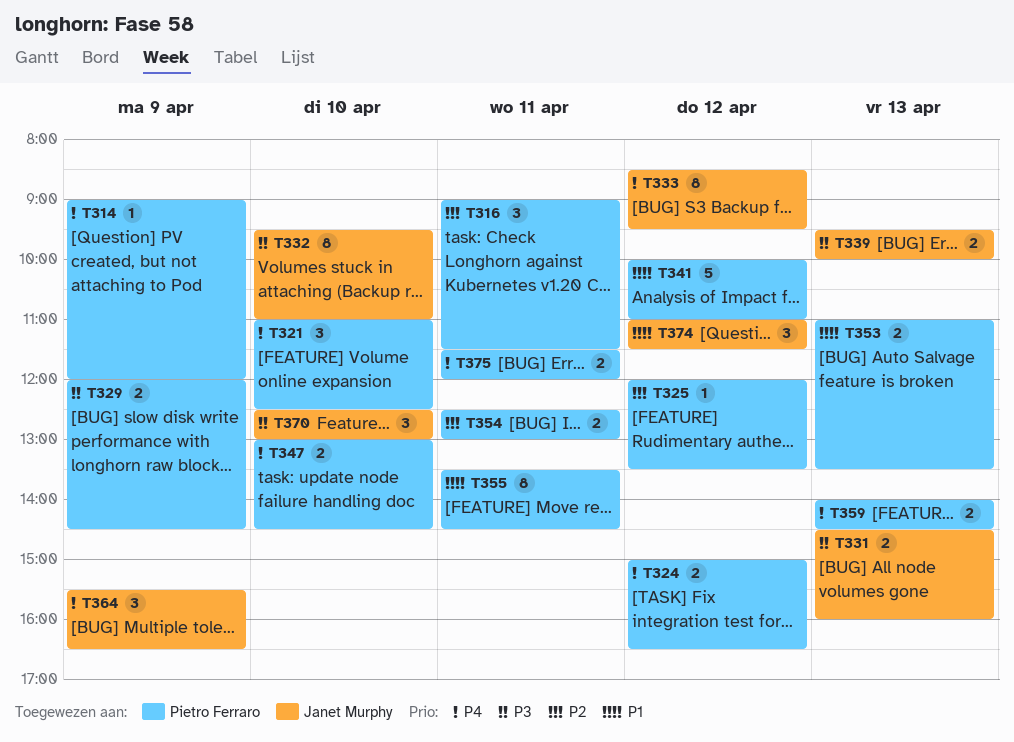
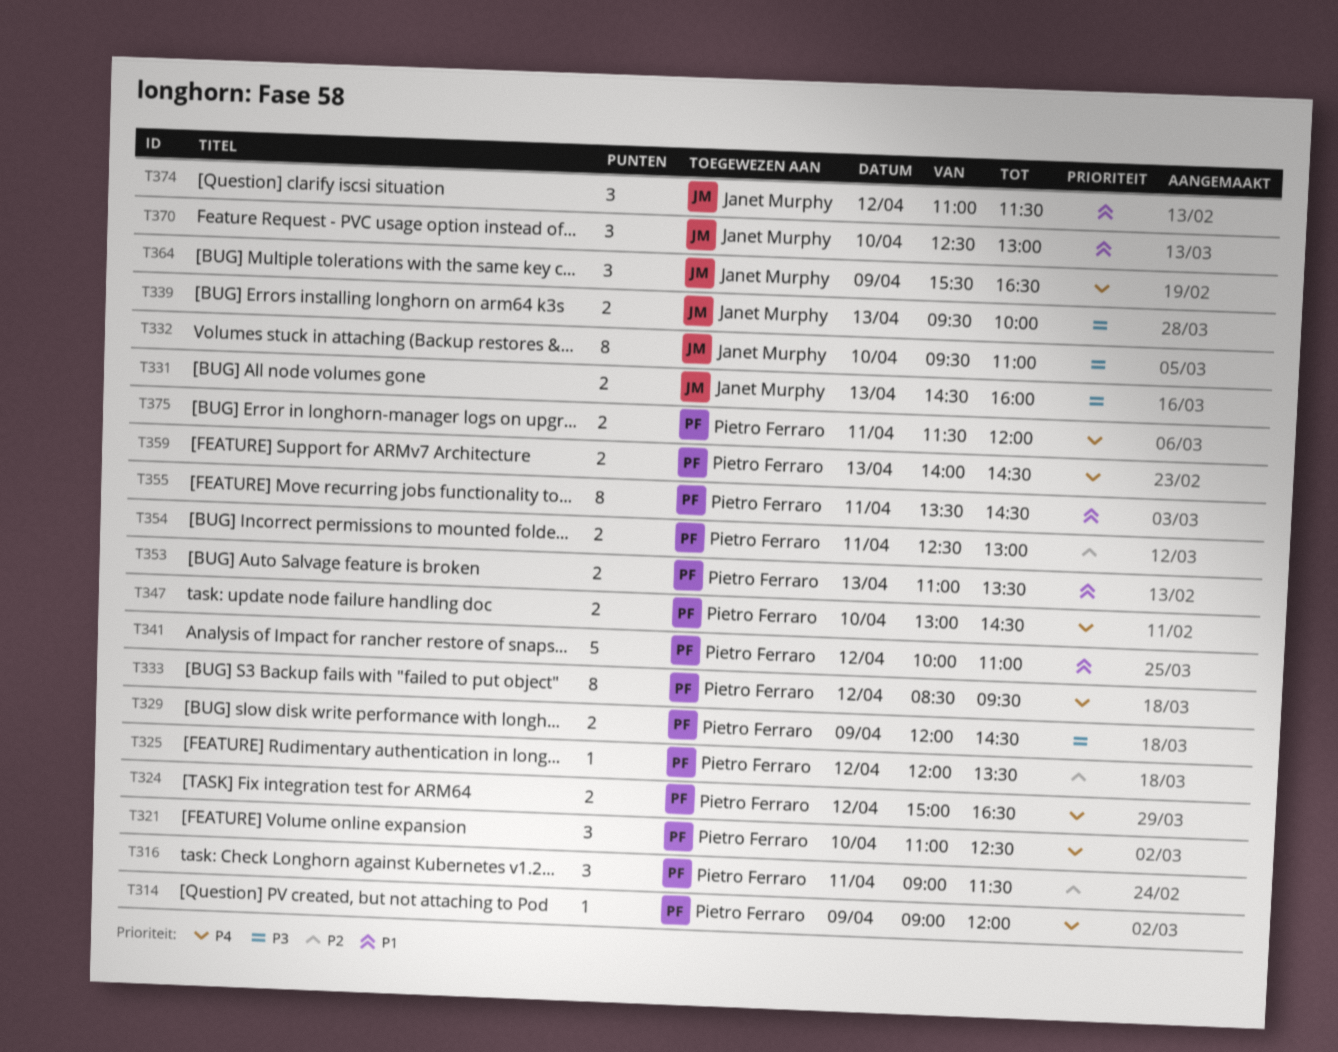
T333, owner: Janet Murphy -> Pietro Ferraro
T370, priority: P3 -> P1

